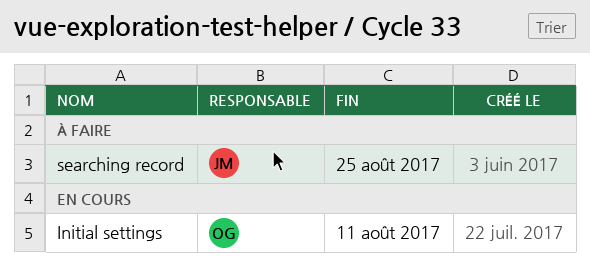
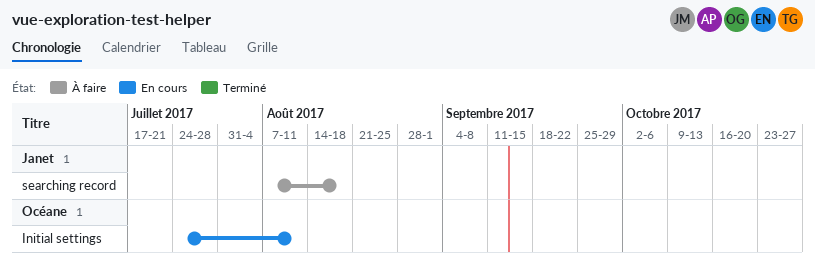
searching record, due: Aug 25 -> Aug 18

